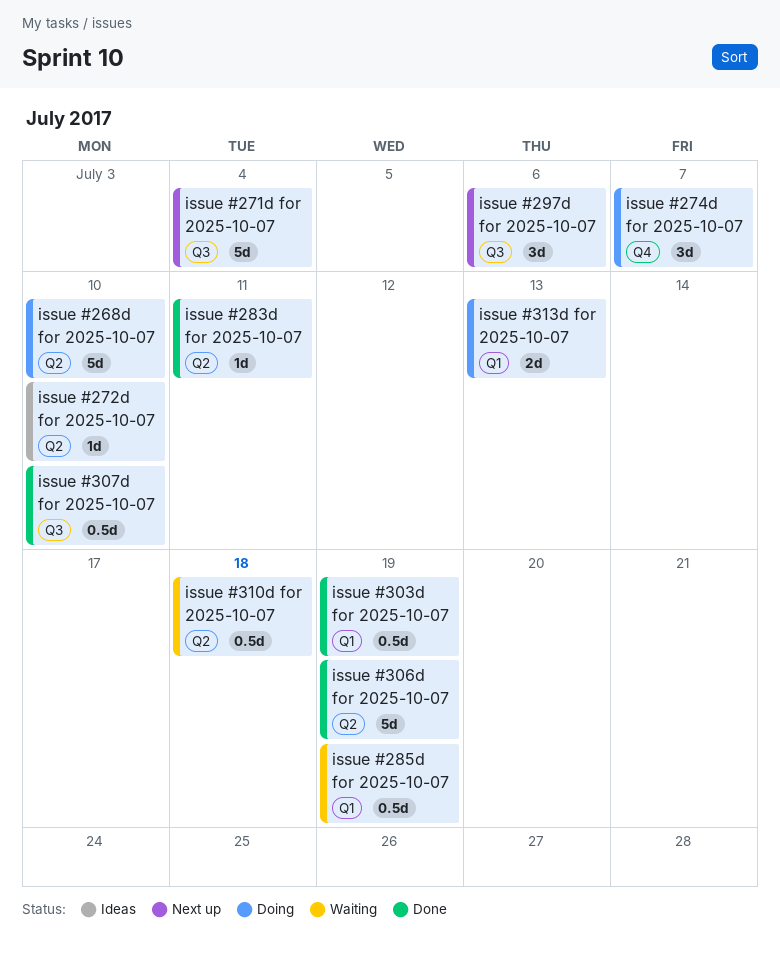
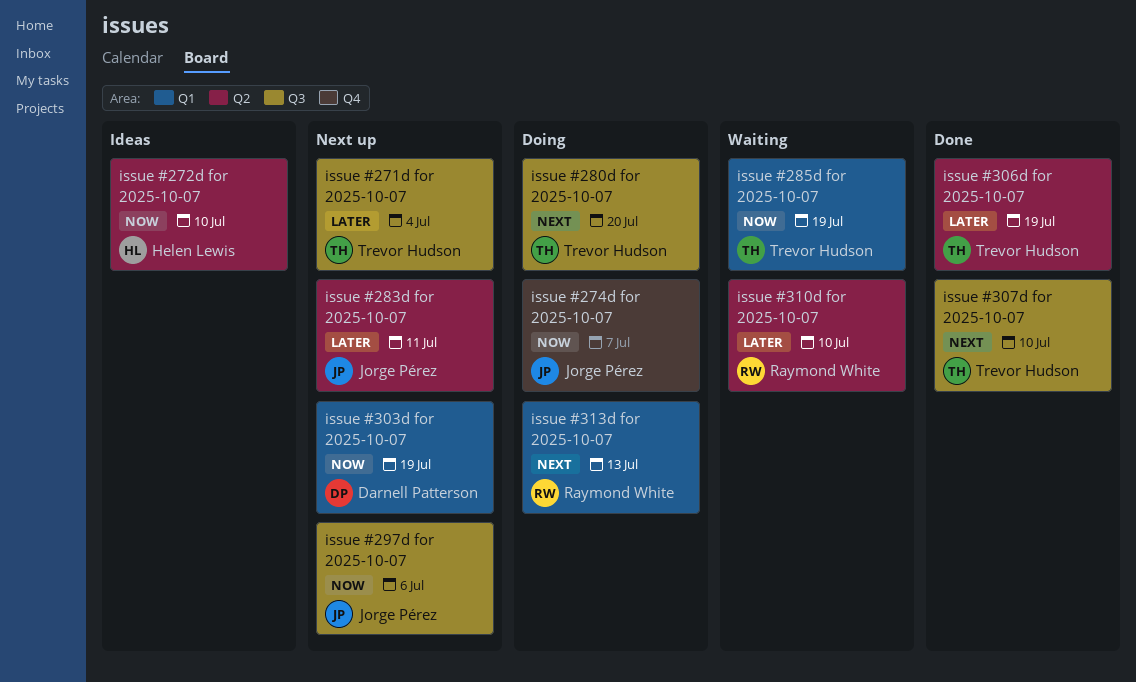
issue #268d for 2025-10-07: present -> none
issue #280d for 2025-10-07: none -> present
issue #283d for 2025-10-07, status: Done -> Next up
issue #303d for 2025-10-07, status: Done -> Next up
issue #310d for 2025-10-07, due: Jul 18 -> Jul 10

